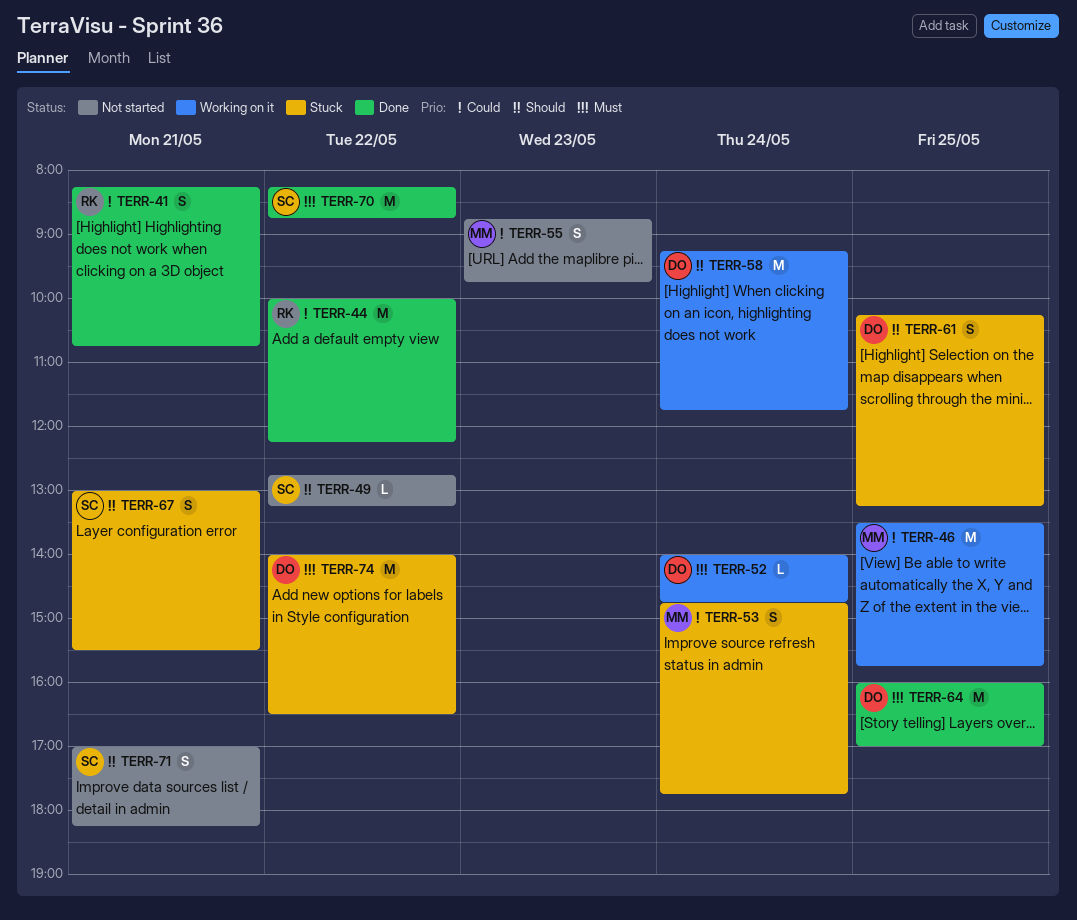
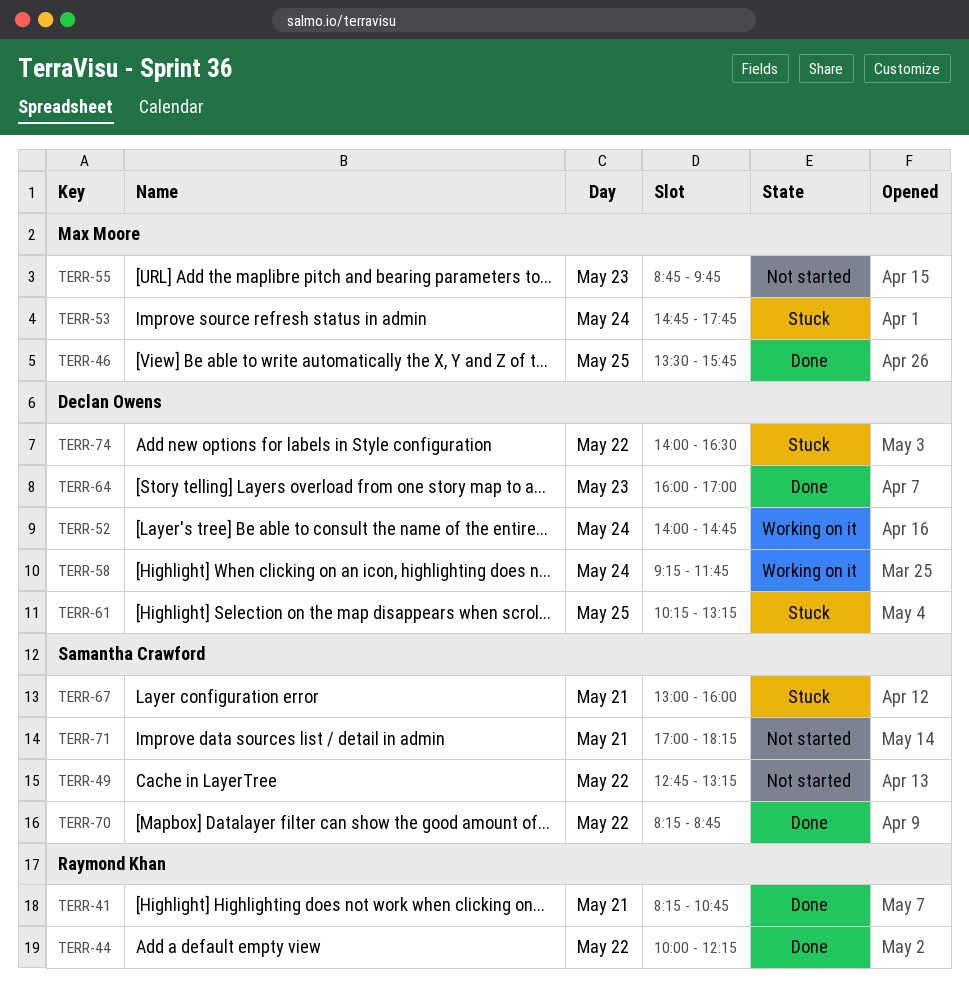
TERR-46, status: Working on it -> Done
TERR-64, day: May 25 -> May 23
TERR-67, ends: 15:30 -> 16:00

